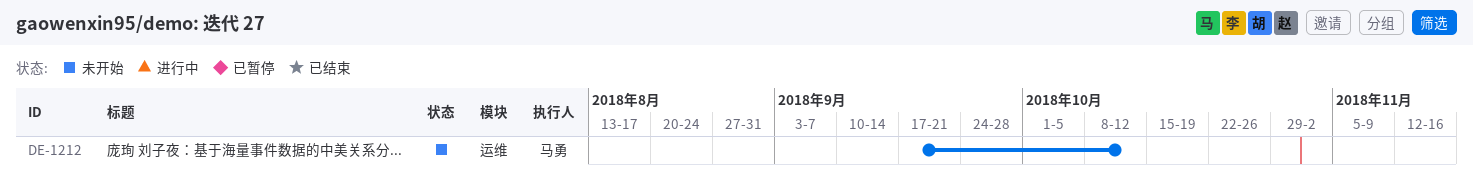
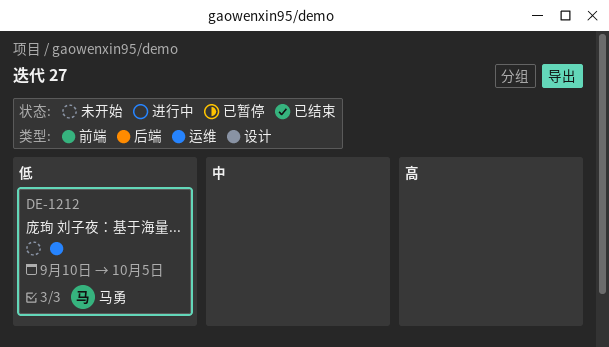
DE-1212, start: Sep 17 -> Sep 10
DE-1212, due: Oct 12 -> Oct 5

